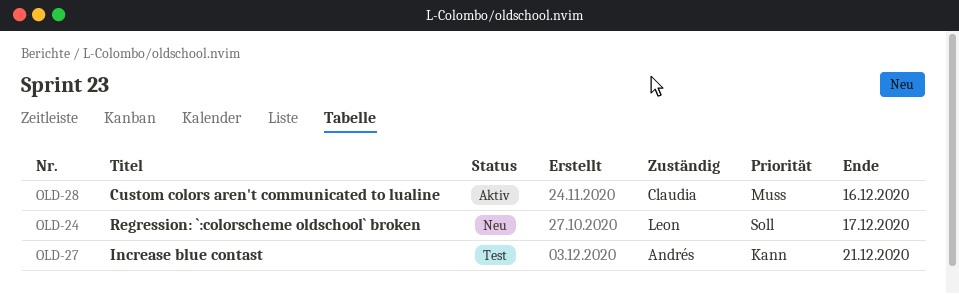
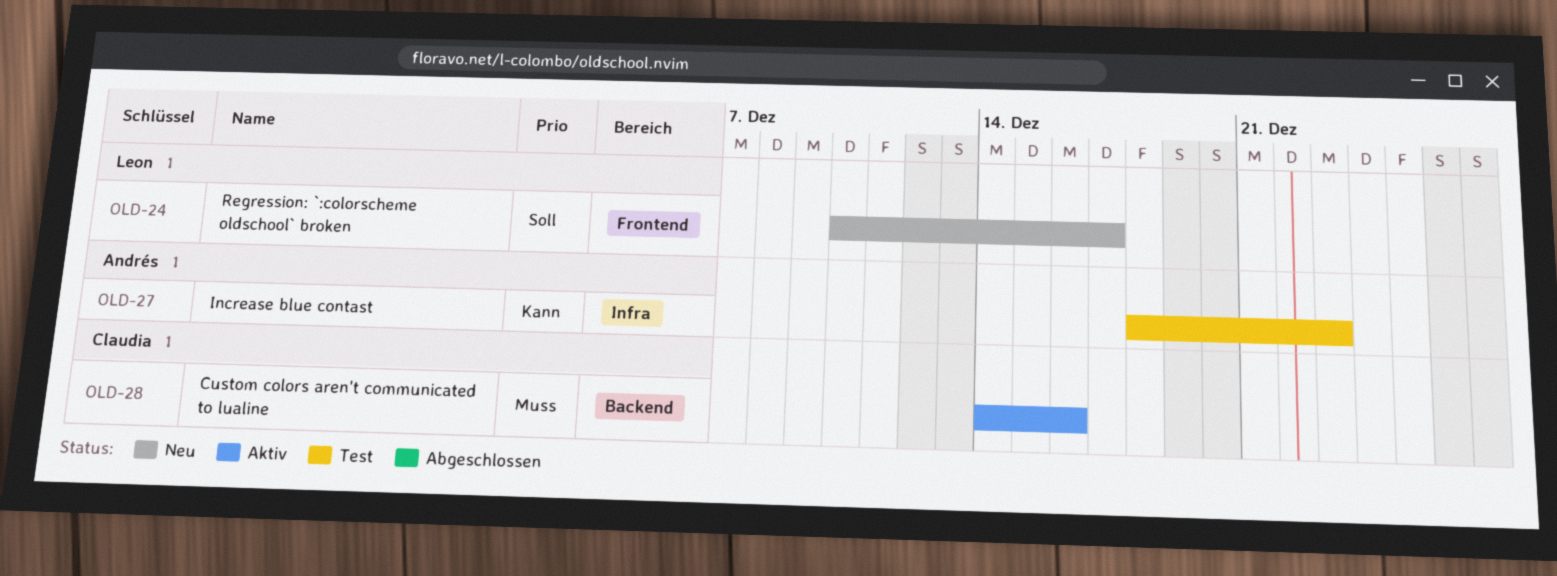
OLD-27, due: Dec 21 -> Dec 23

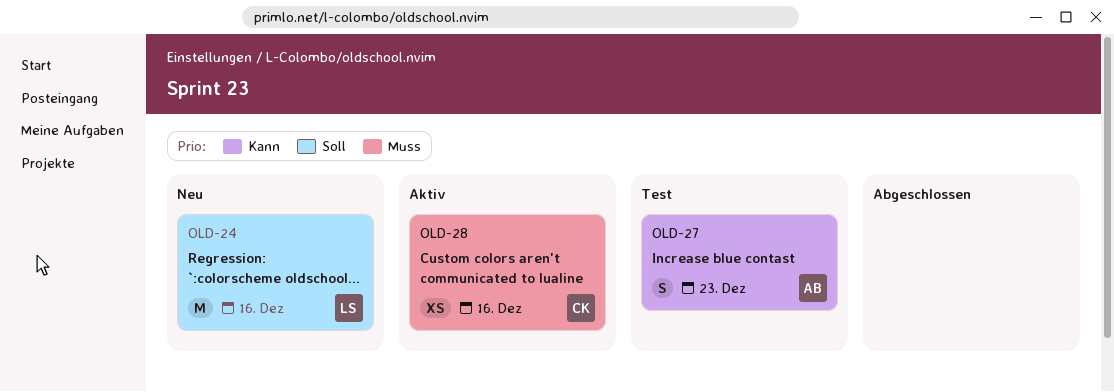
OLD-24, due: Dec 17 -> Dec 16

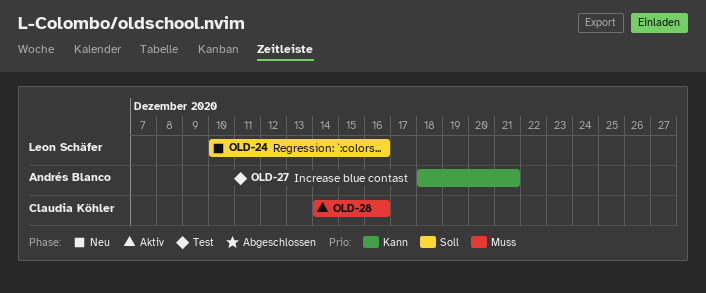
OLD-27, due: Dec 23 -> Dec 21

